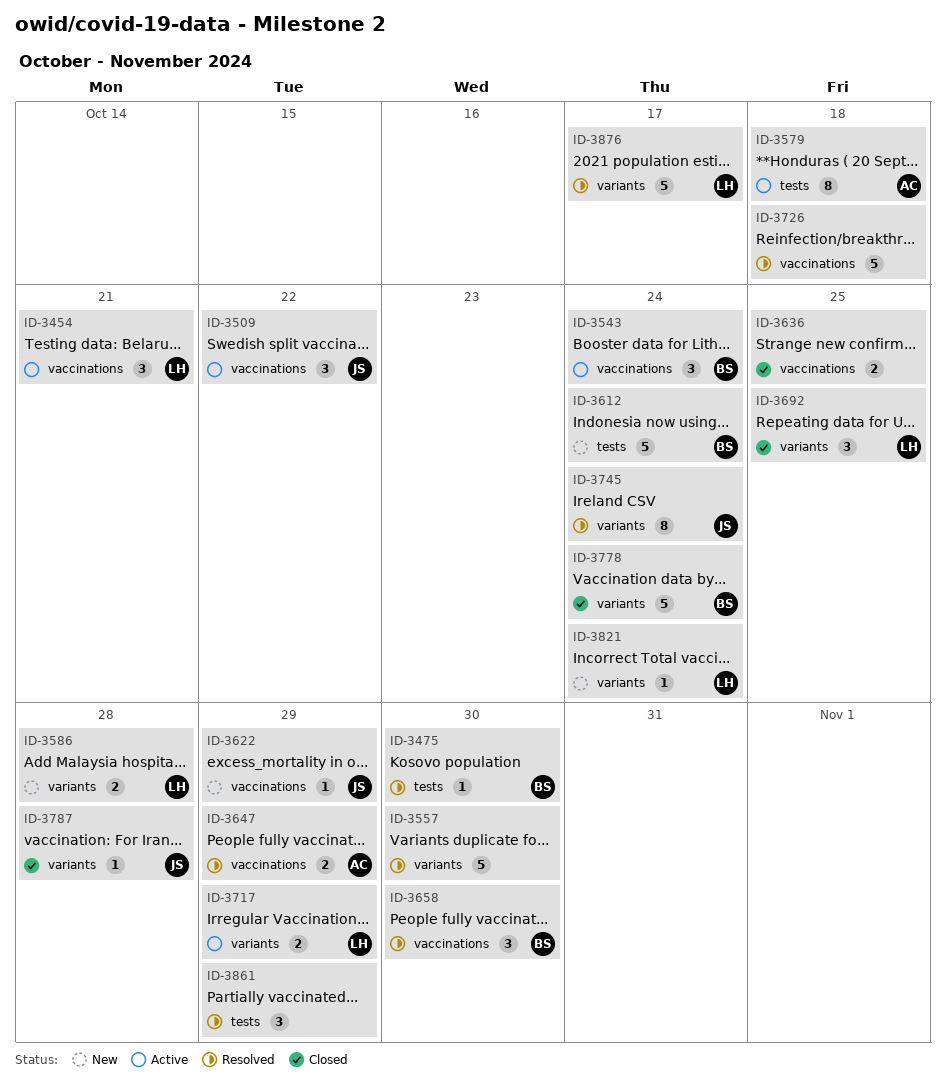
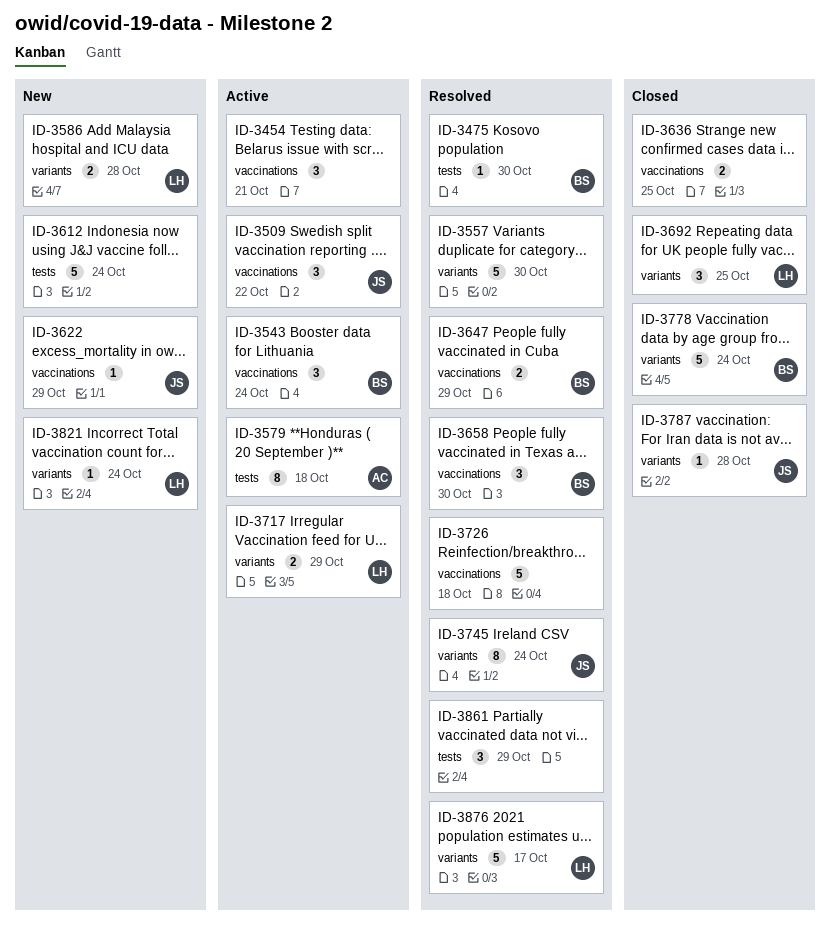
ID-3454, owner: LH -> none
ID-3612, owner: BS -> none
ID-3647, owner: AC -> BS

